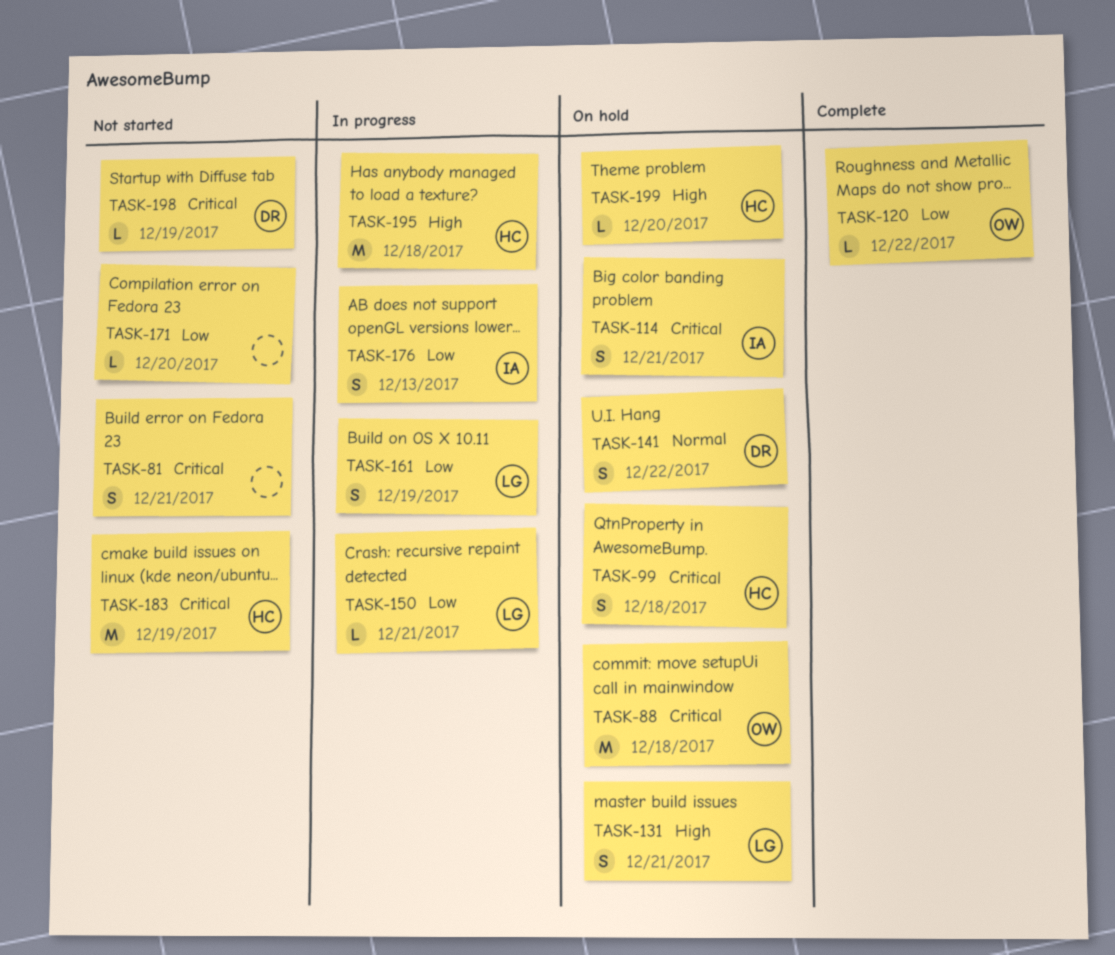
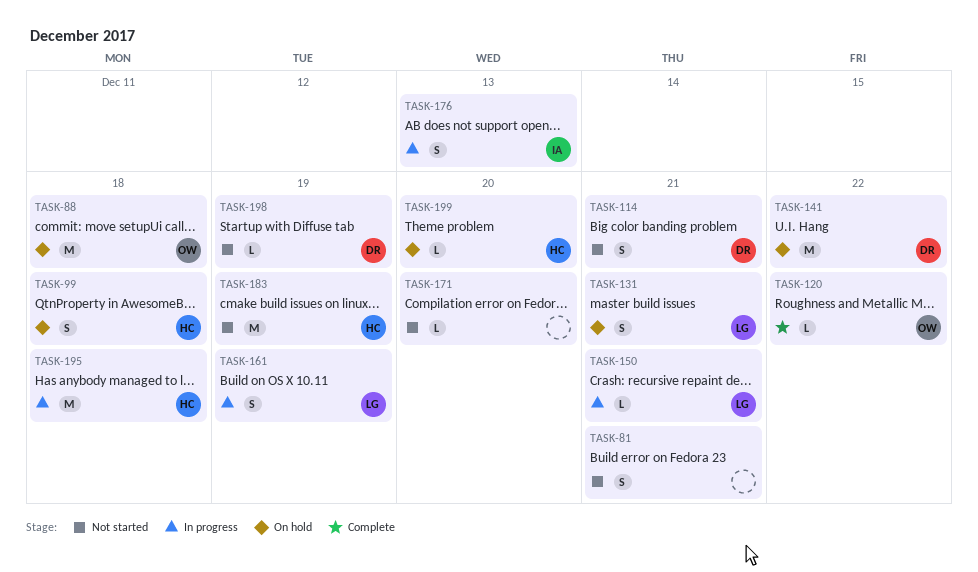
TASK-114, status: On hold -> Not started
TASK-114, owner: IA -> DR
TASK-141, estimate: S -> M

